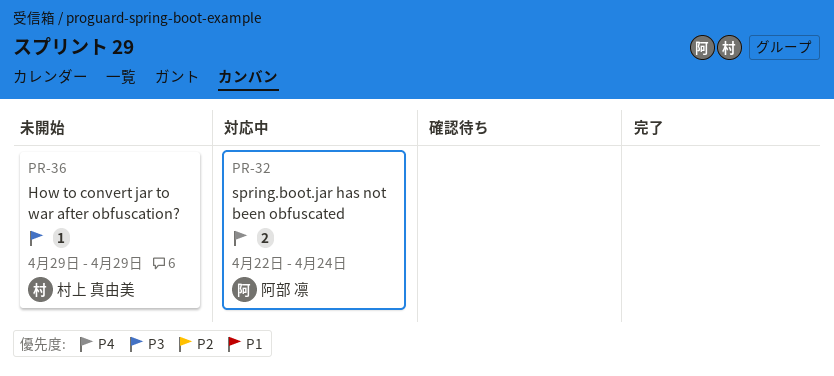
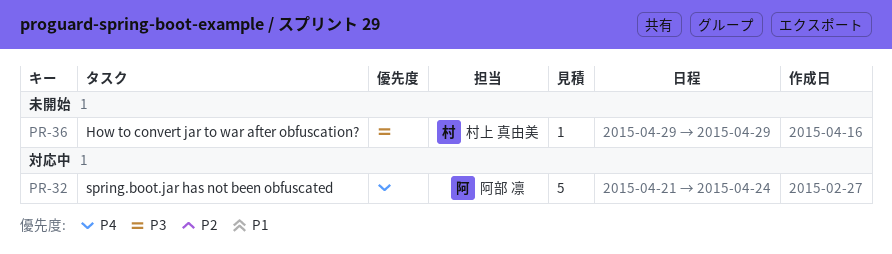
PR-32, estimate: 2 -> 5
PR-32, start: Apr 22 -> Apr 21

